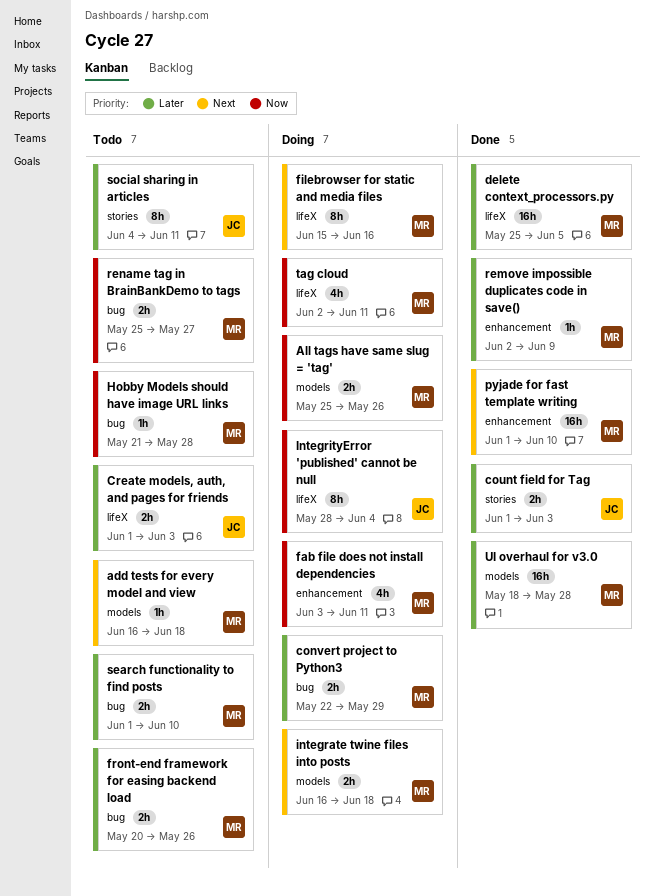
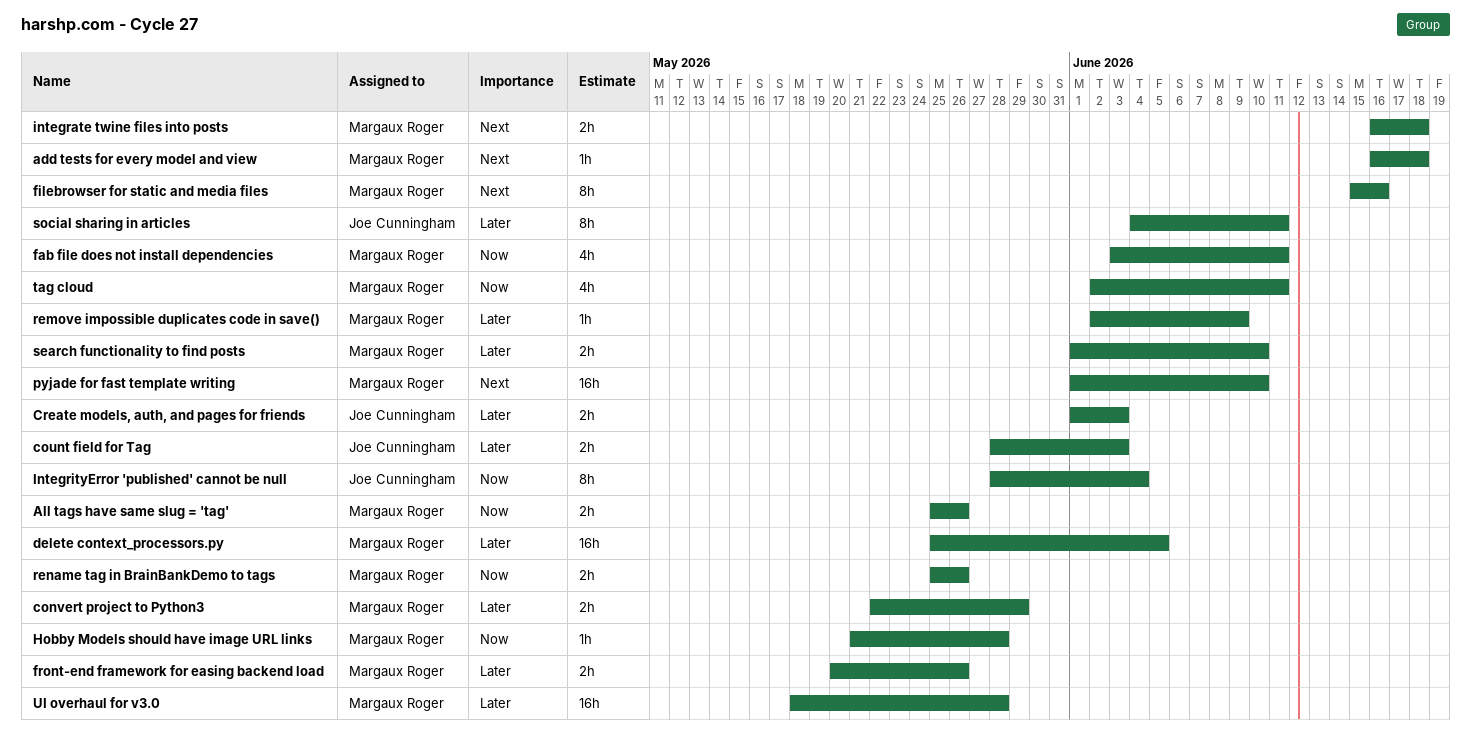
count field for Tag, start: Jun 1 -> May 28
rename tag in BrainBankDemo to tags, due: May 27 -> May 26

